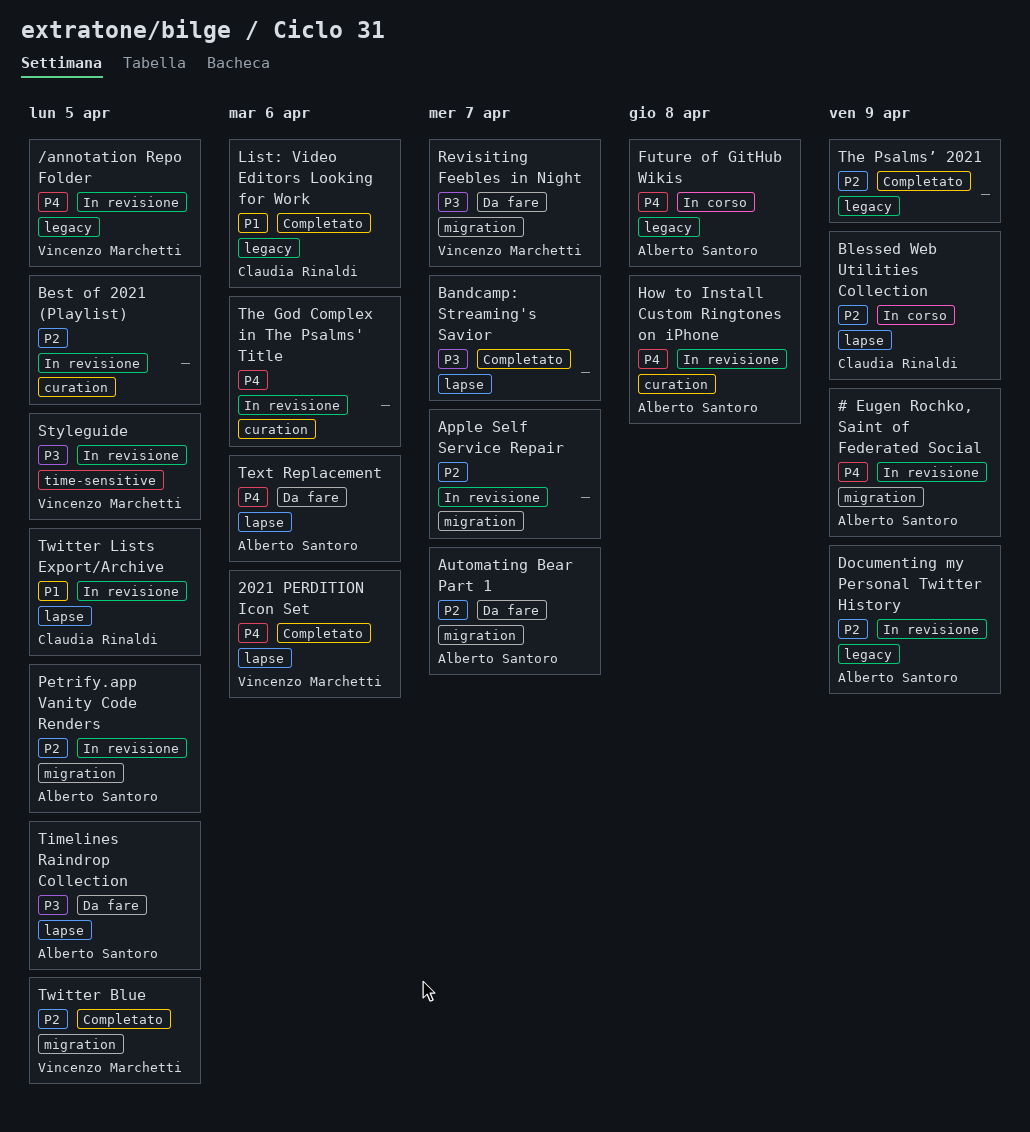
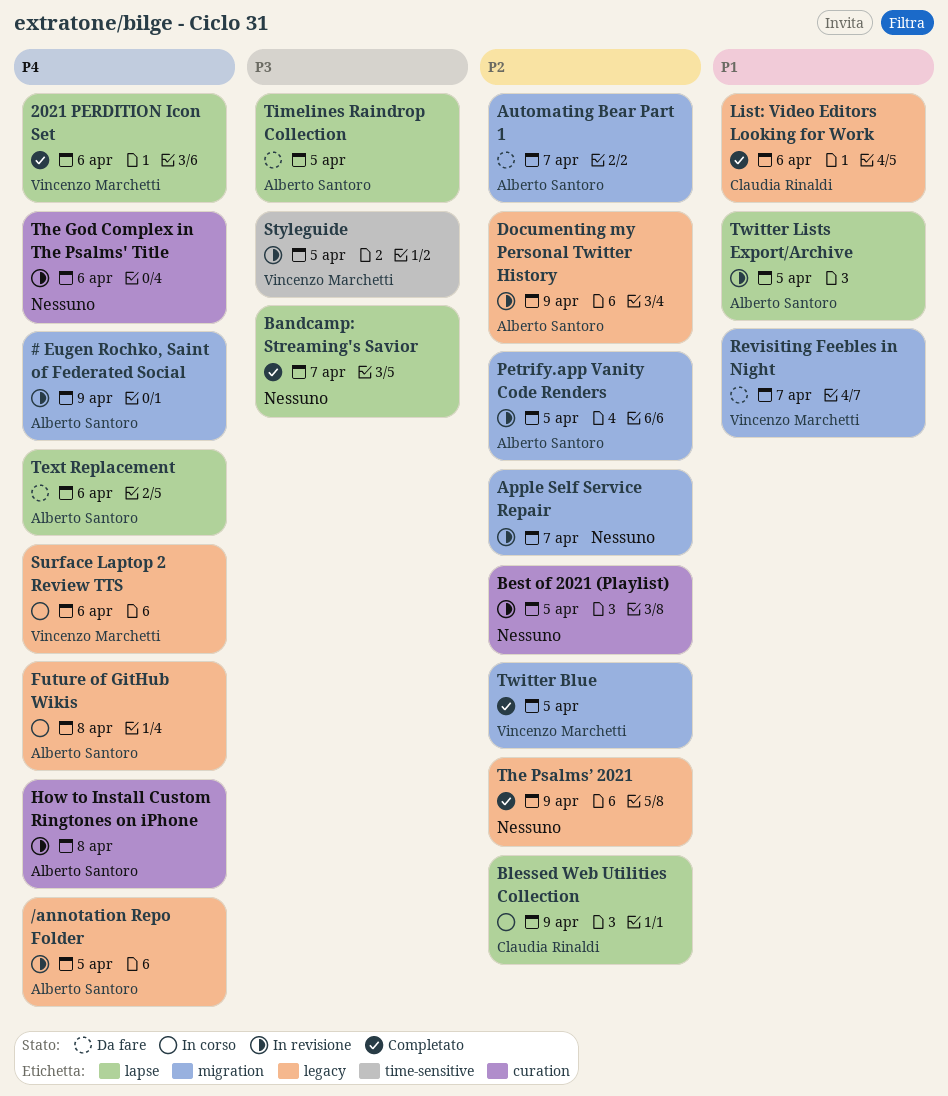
/annotation Repo Folder, owner: Vincenzo Marchetti -> Alberto Santoro
Revisiting Feebles in Night, priority: P3 -> P1
Surface Laptop 2 Review TTS: none -> present
Twitter Lists Export/Archive, owner: Claudia Rinaldi -> Alberto Santoro

